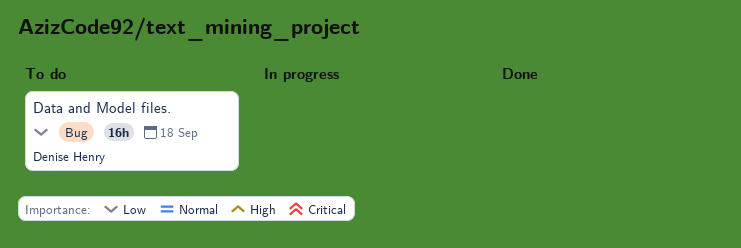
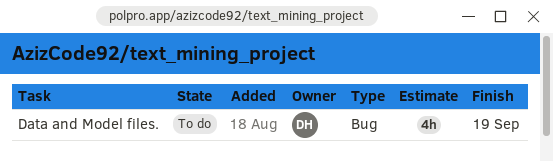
Data and Model files., estimate: 16h -> 4h
Data and Model files., due: Sep 18 -> Sep 19

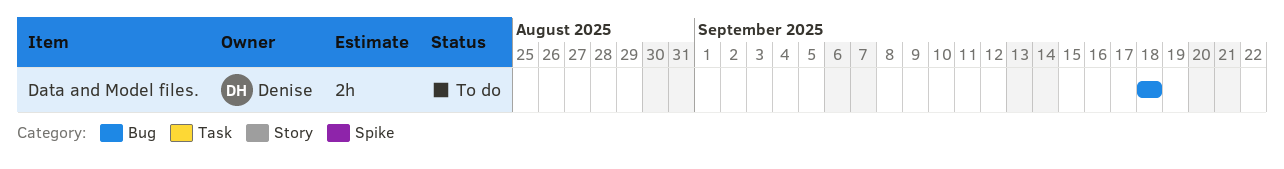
Data and Model files., estimate: 4h -> 2h
Data and Model files., due: Sep 19 -> Sep 18

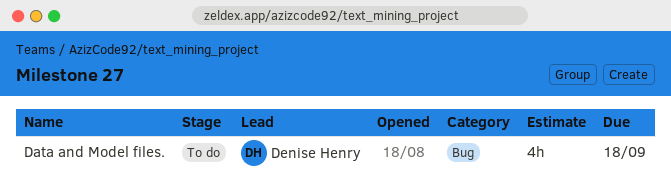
Data and Model files., estimate: 2h -> 4h

